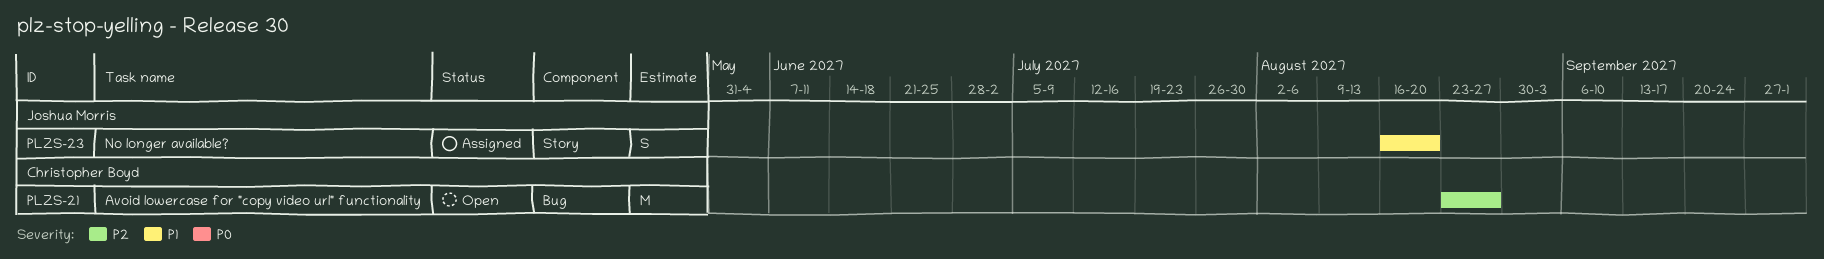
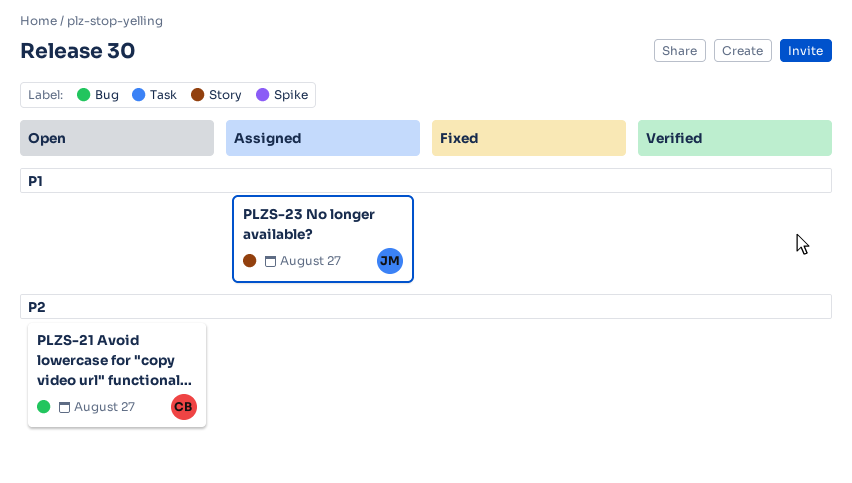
PLZS-23, due: Aug 20 -> Aug 27

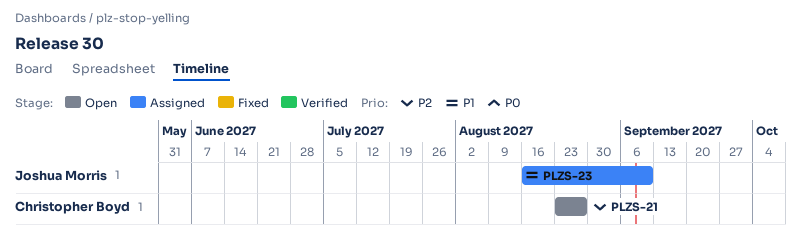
PLZS-23, due: Aug 27 -> Sep 10

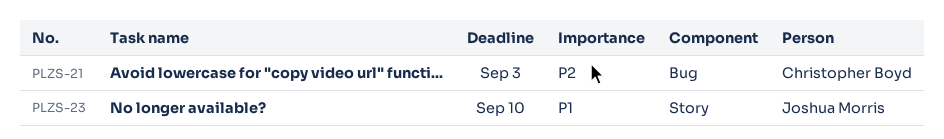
PLZS-21, due: Aug 27 -> Sep 3

